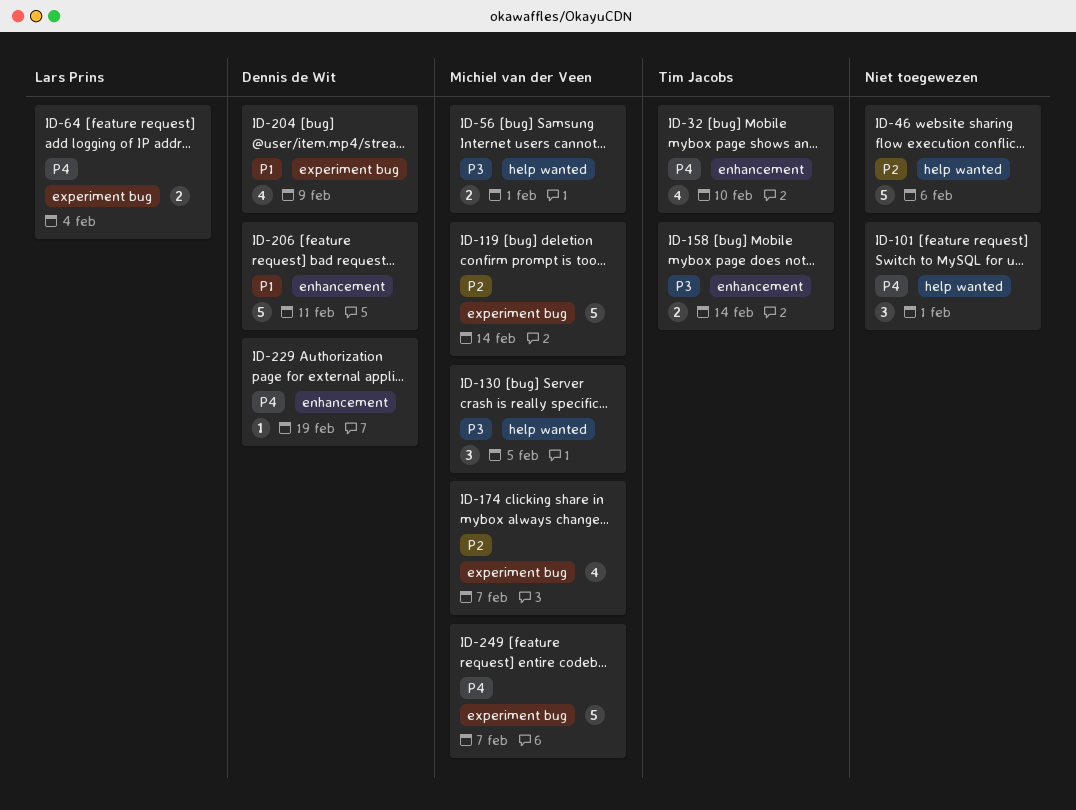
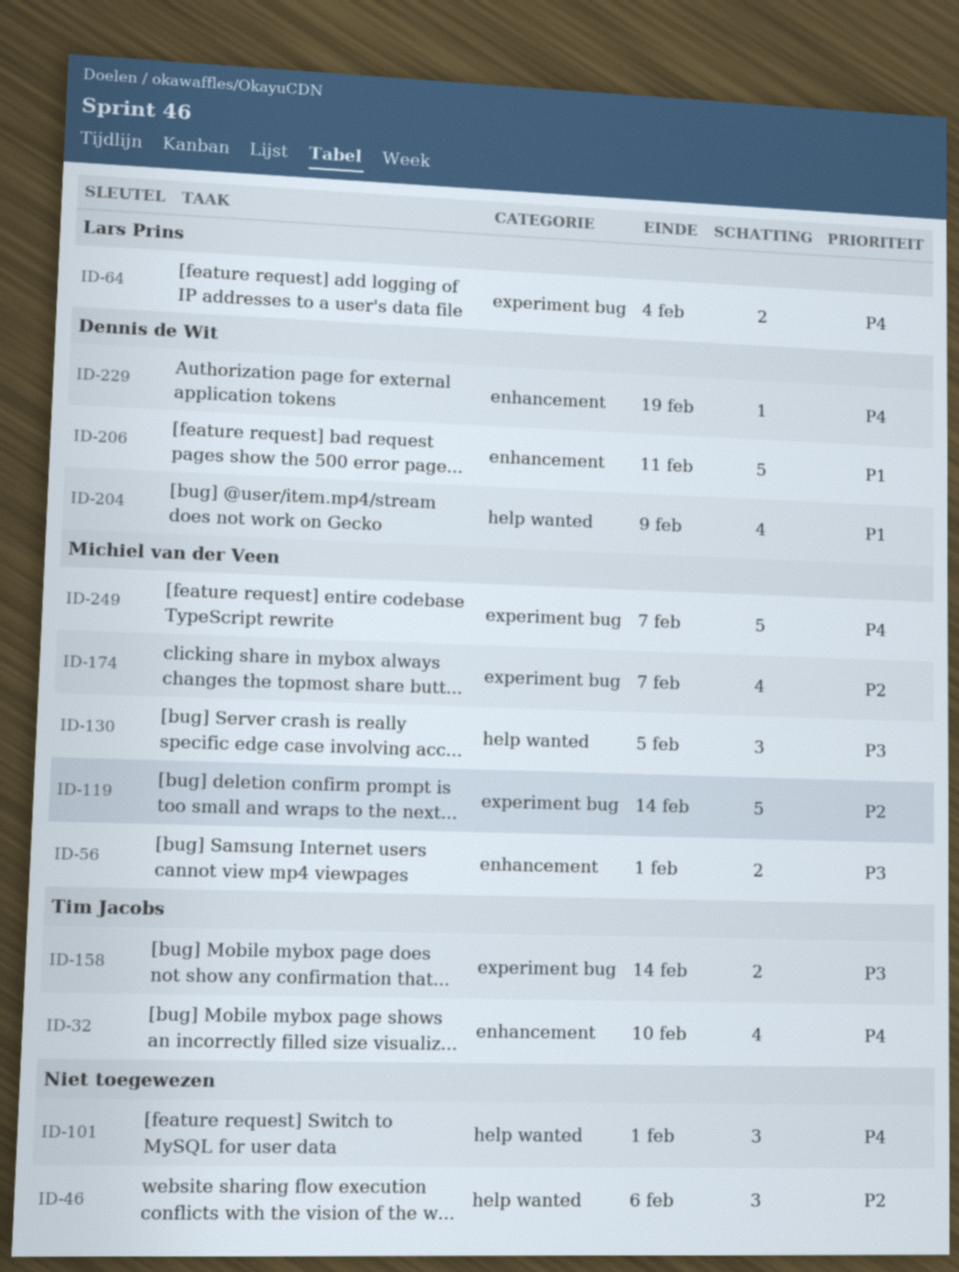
ID-46, estimate: 5 -> 3
ID-56, label: help wanted -> enhancement
ID-158, label: enhancement -> experiment bug
ID-204, label: experiment bug -> help wanted

